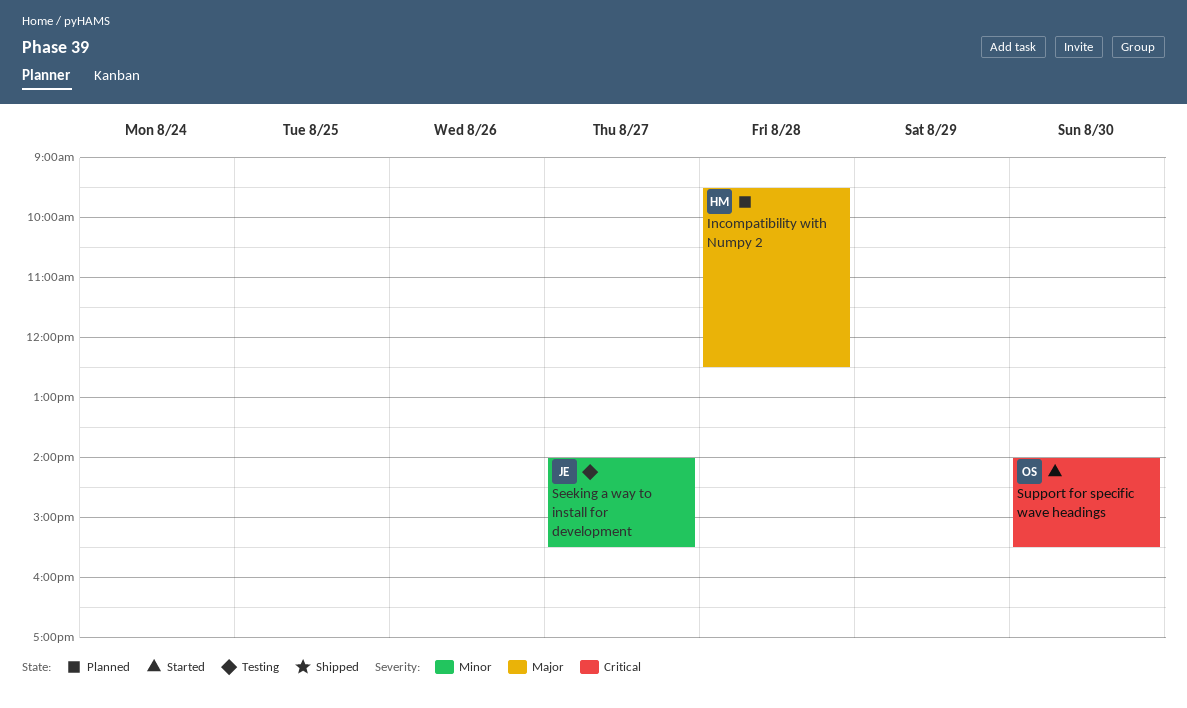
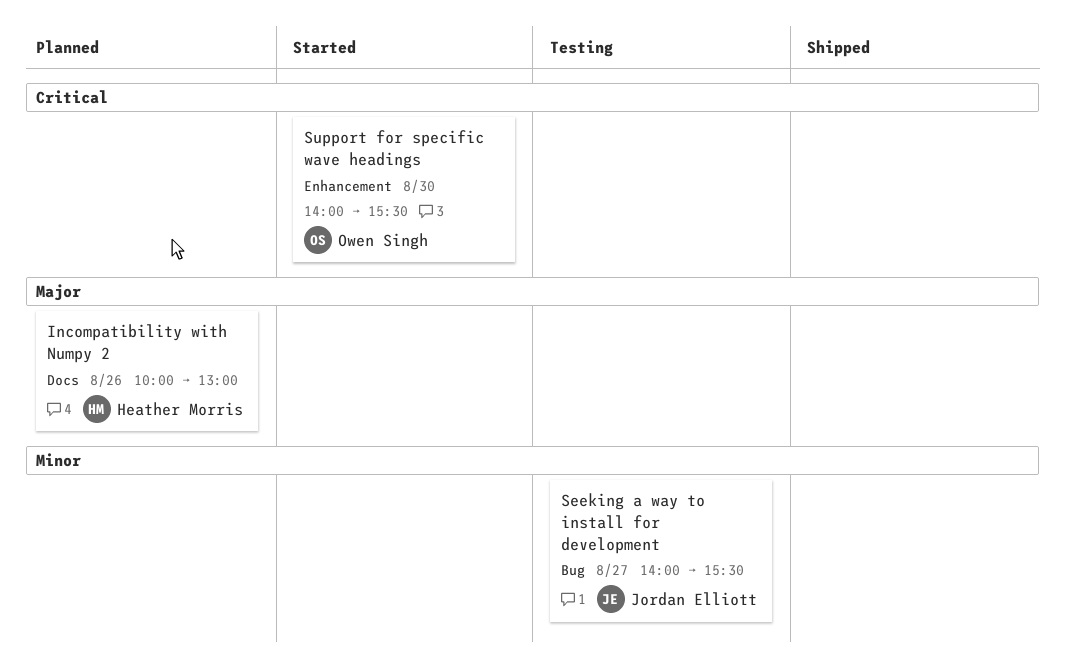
Incompatibility with Numpy 2, day: Aug 28 -> Aug 26
Incompatibility with Numpy 2, begins: 09:30 -> 10:00
Incompatibility with Numpy 2, ends: 12:30 -> 13:00

